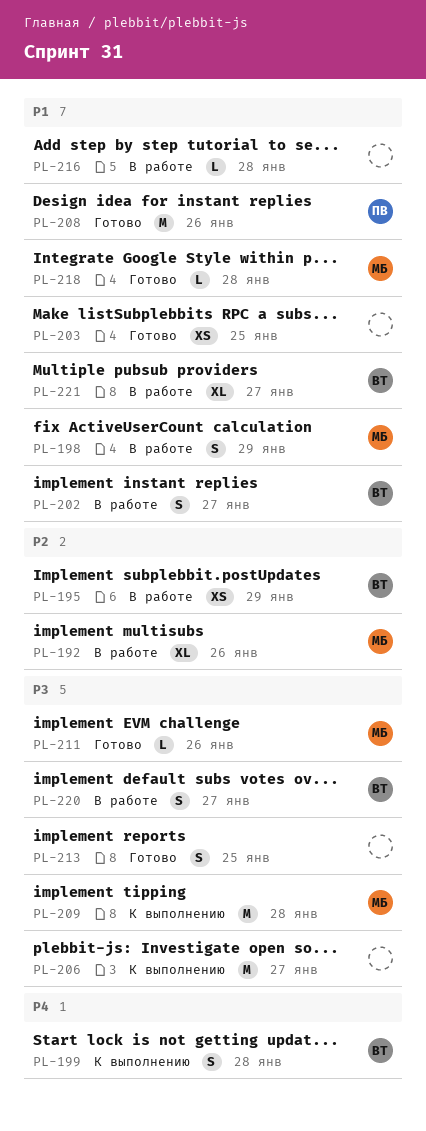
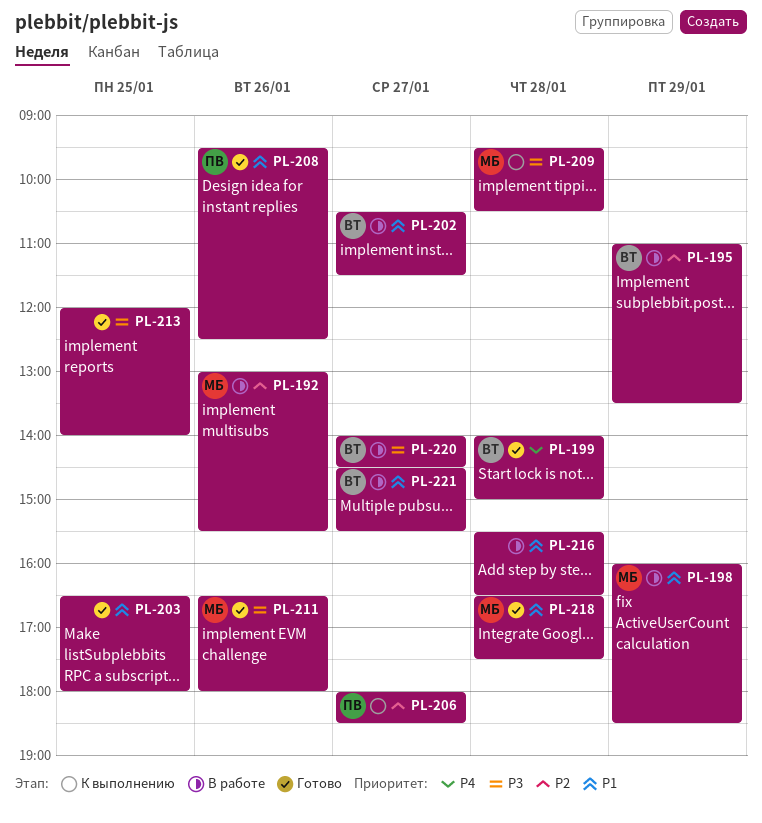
PL-199, status: К выполнению -> Готово
PL-206, owner: none -> ПВ
PL-206, priority: P3 -> P2

